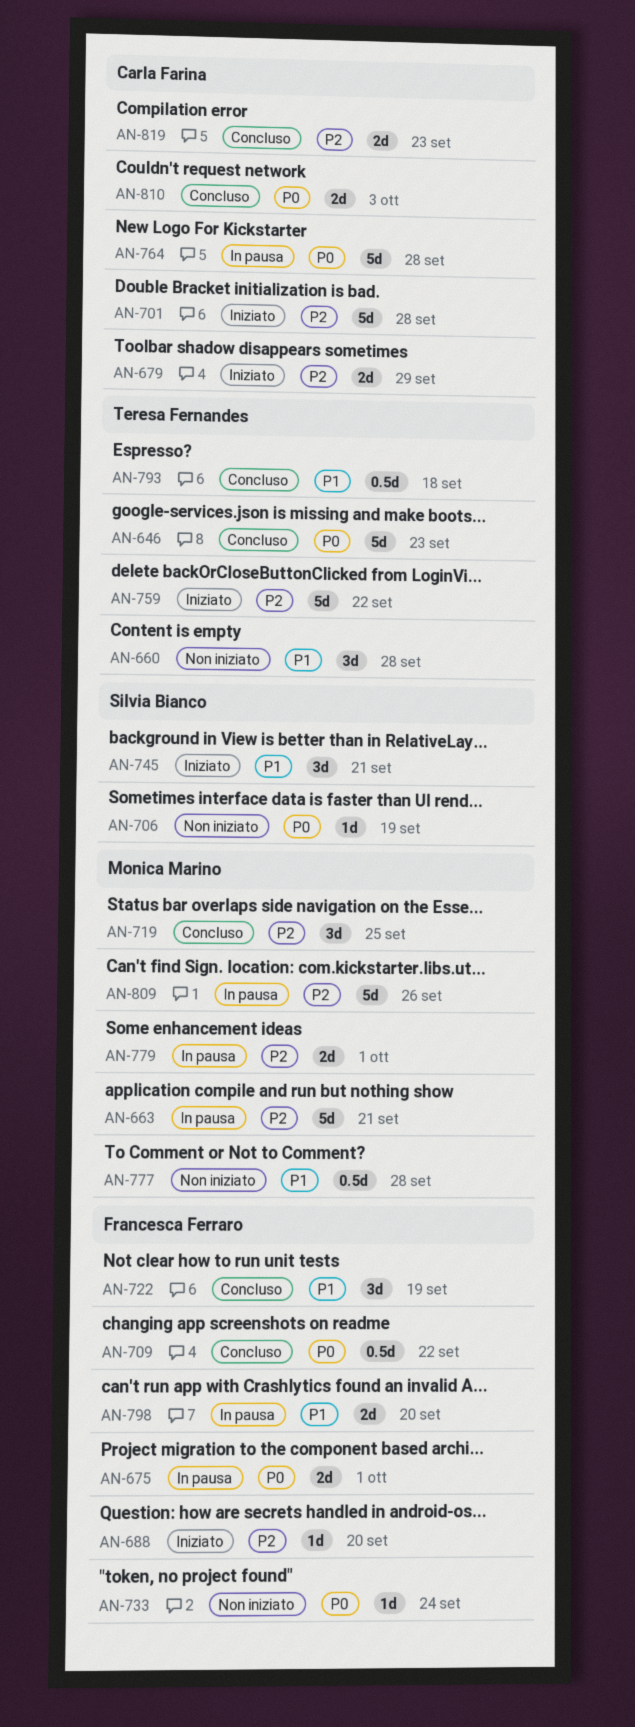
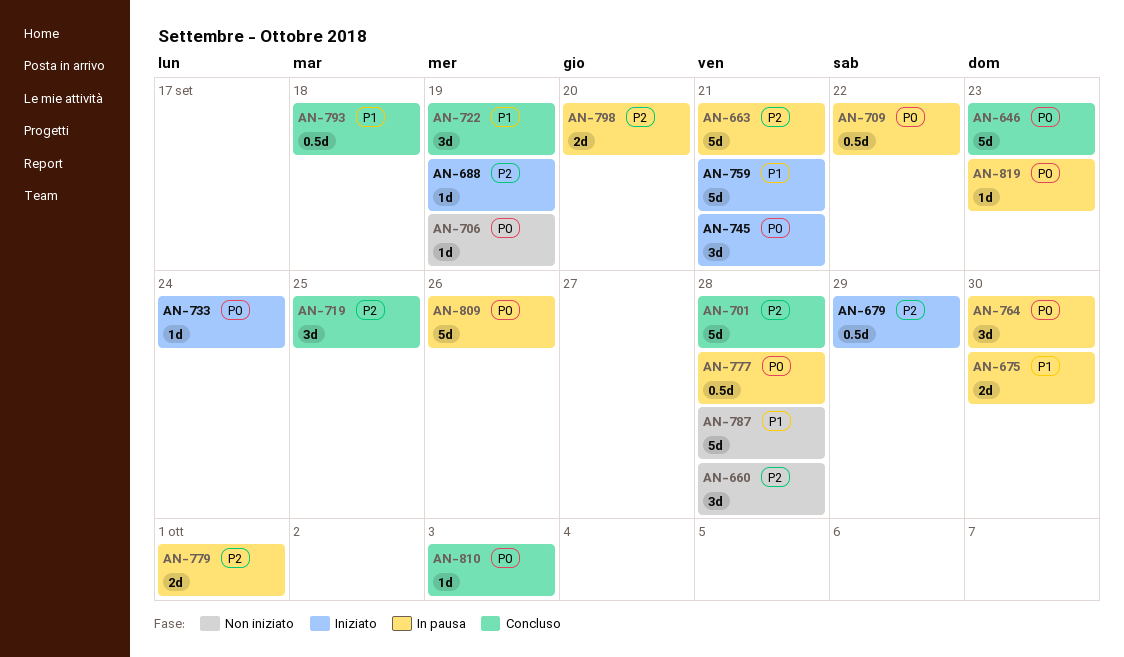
AN-660, priority: P1 -> P2
AN-675, priority: P0 -> P1
AN-675, due: Oct 1 -> Sep 30
AN-679, estimate: 2d -> 0.5d
AN-688, due: Sep 20 -> Sep 19
AN-701, status: Iniziato -> Concluso
AN-709, status: Concluso -> In pausa
AN-733, status: Non iniziato -> Iniziato
AN-745, priority: P1 -> P0
AN-759, priority: P2 -> P1
AN-759, due: Sep 22 -> Sep 21
AN-764, estimate: 5d -> 3d
AN-764, due: Sep 28 -> Sep 30
AN-777, status: Non iniziato -> In pausa
AN-777, priority: P1 -> P0
AN-787: none -> present
AN-798, priority: P1 -> P2
AN-809, priority: P2 -> P0
AN-810, estimate: 2d -> 1d
AN-819, status: Concluso -> In pausa
AN-819, priority: P2 -> P0
AN-819, estimate: 2d -> 1d

